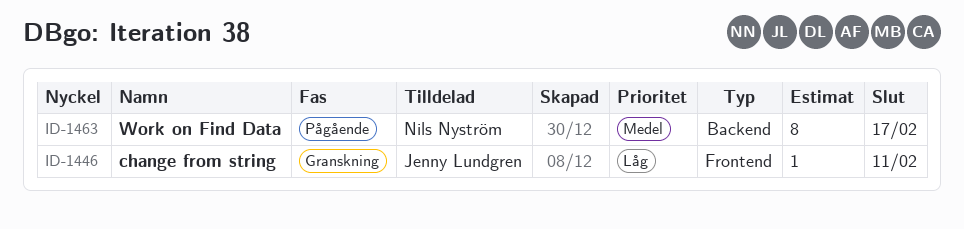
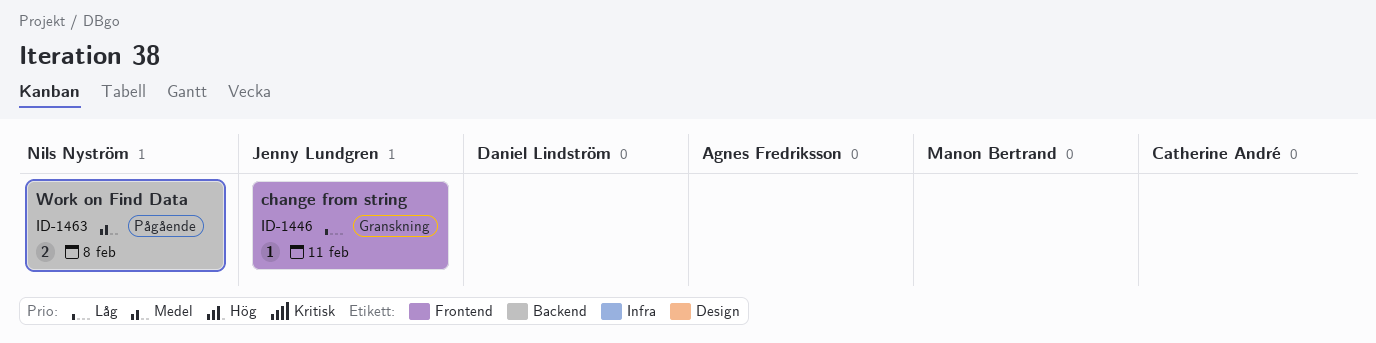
ID-1463, estimate: 8 -> 2
ID-1463, due: Feb 17 -> Feb 8

